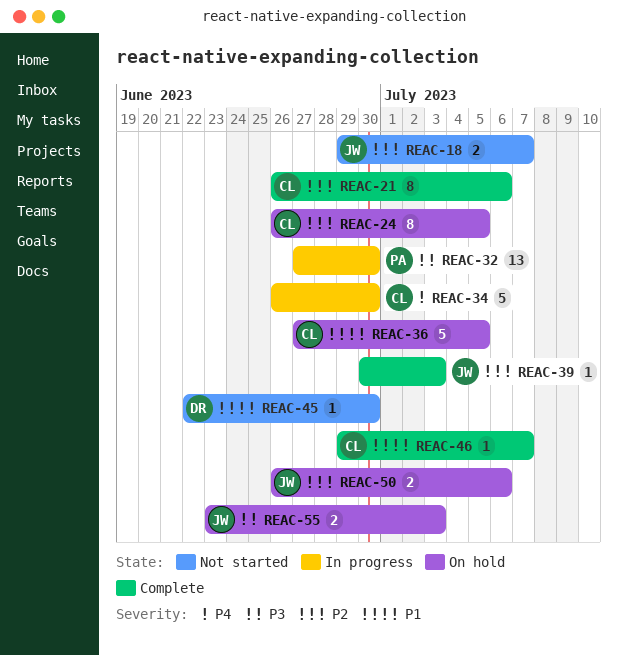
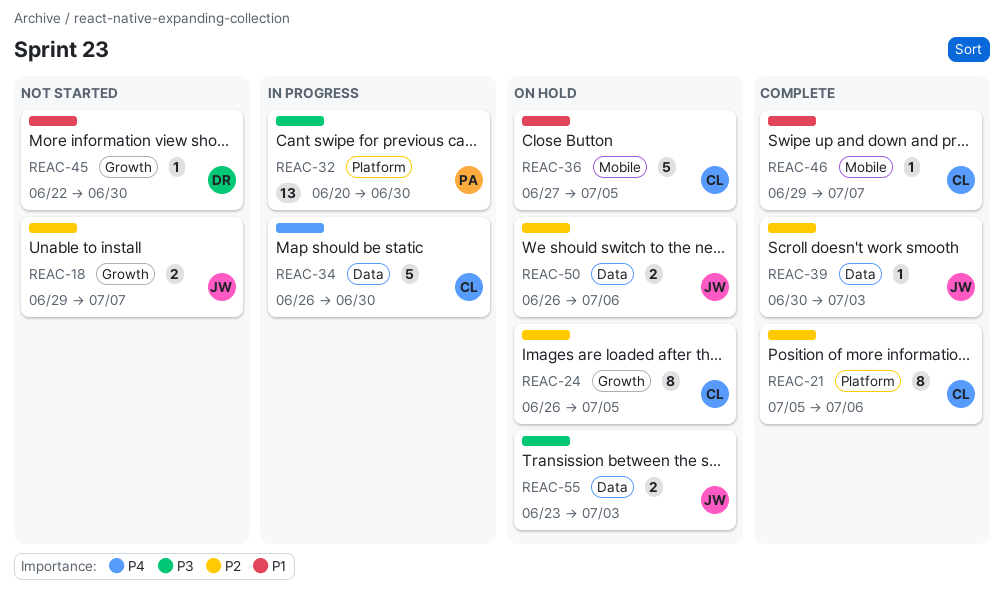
REAC-21, start: Jun 26 -> Jul 5
REAC-32, start: Jun 27 -> Jun 20

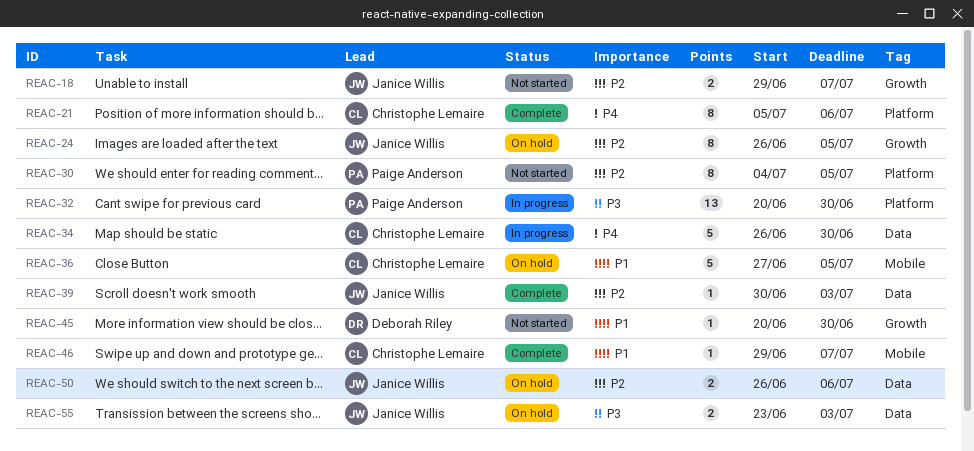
REAC-21, priority: P2 -> P4
REAC-24, owner: Christophe Lemaire -> Janice Willis
REAC-30: none -> present
REAC-45, start: Jun 22 -> Jun 20

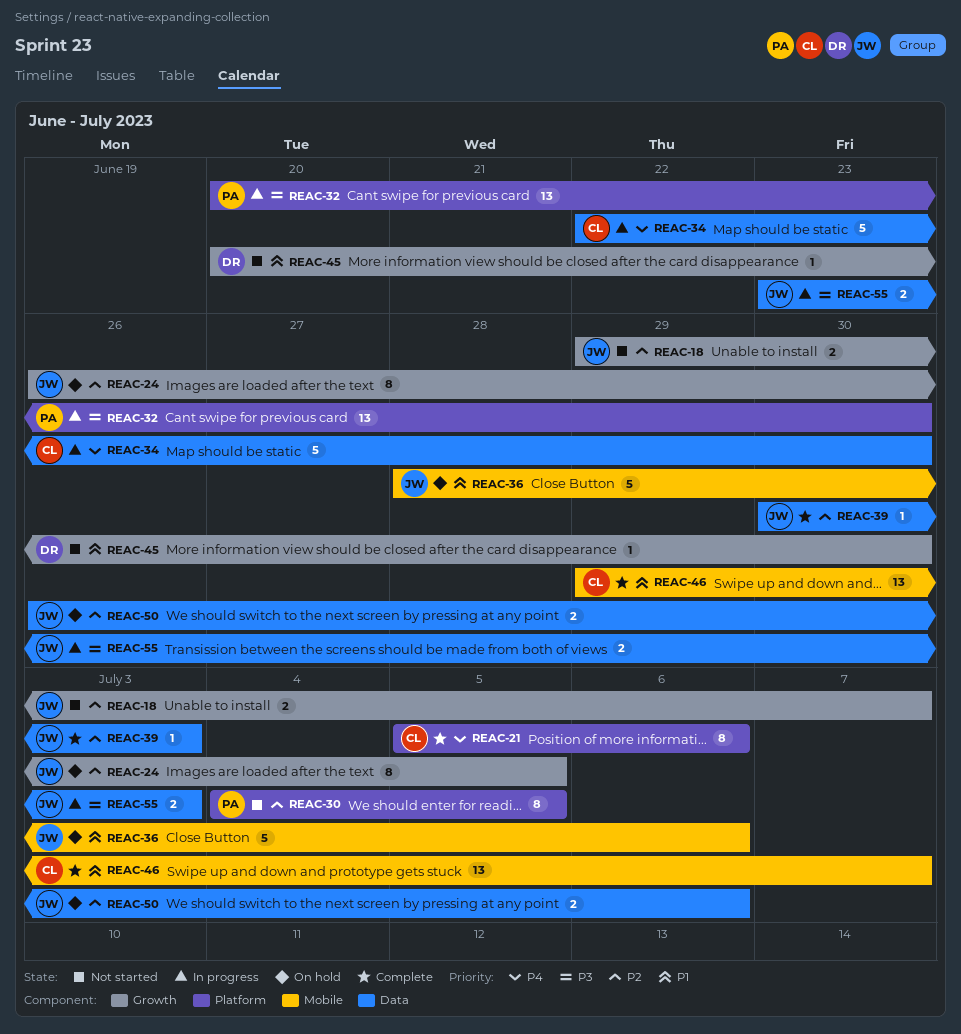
REAC-34, start: Jun 26 -> Jun 22
REAC-36, owner: Christophe Lemaire -> Janice Willis
REAC-36, start: Jun 27 -> Jun 28
REAC-36, due: Jul 5 -> Jul 6
REAC-46, estimate: 1 -> 13
REAC-55, status: On hold -> In progress

